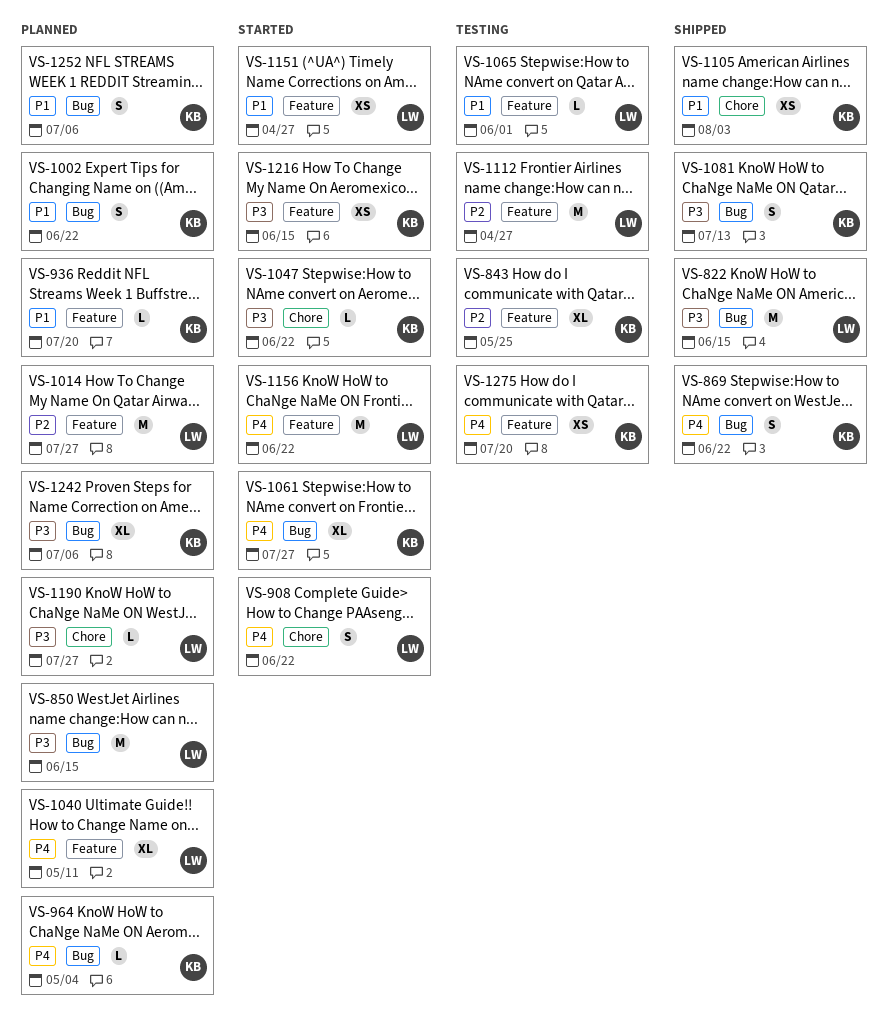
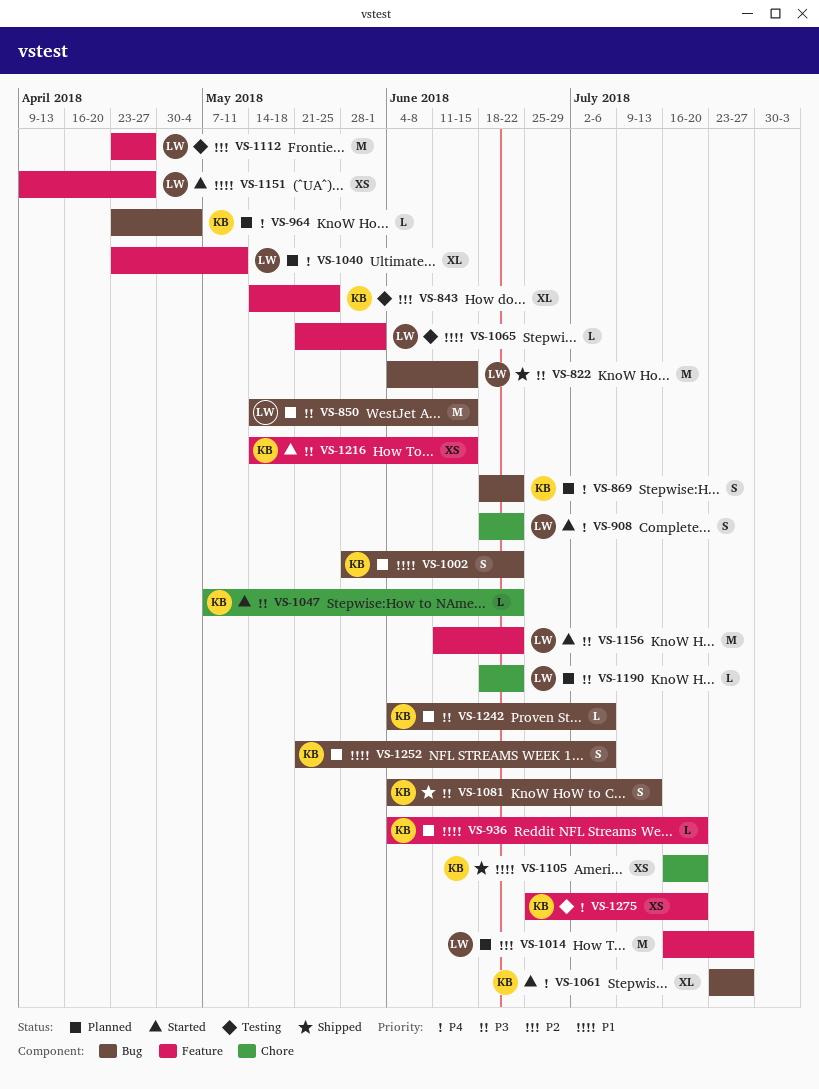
VS-869, status: Shipped -> Planned
VS-1105, due: Aug 3 -> Jul 20
VS-1156, priority: P4 -> P3
VS-1190, due: Jul 27 -> Jun 22
VS-1242, estimate: XL -> L

